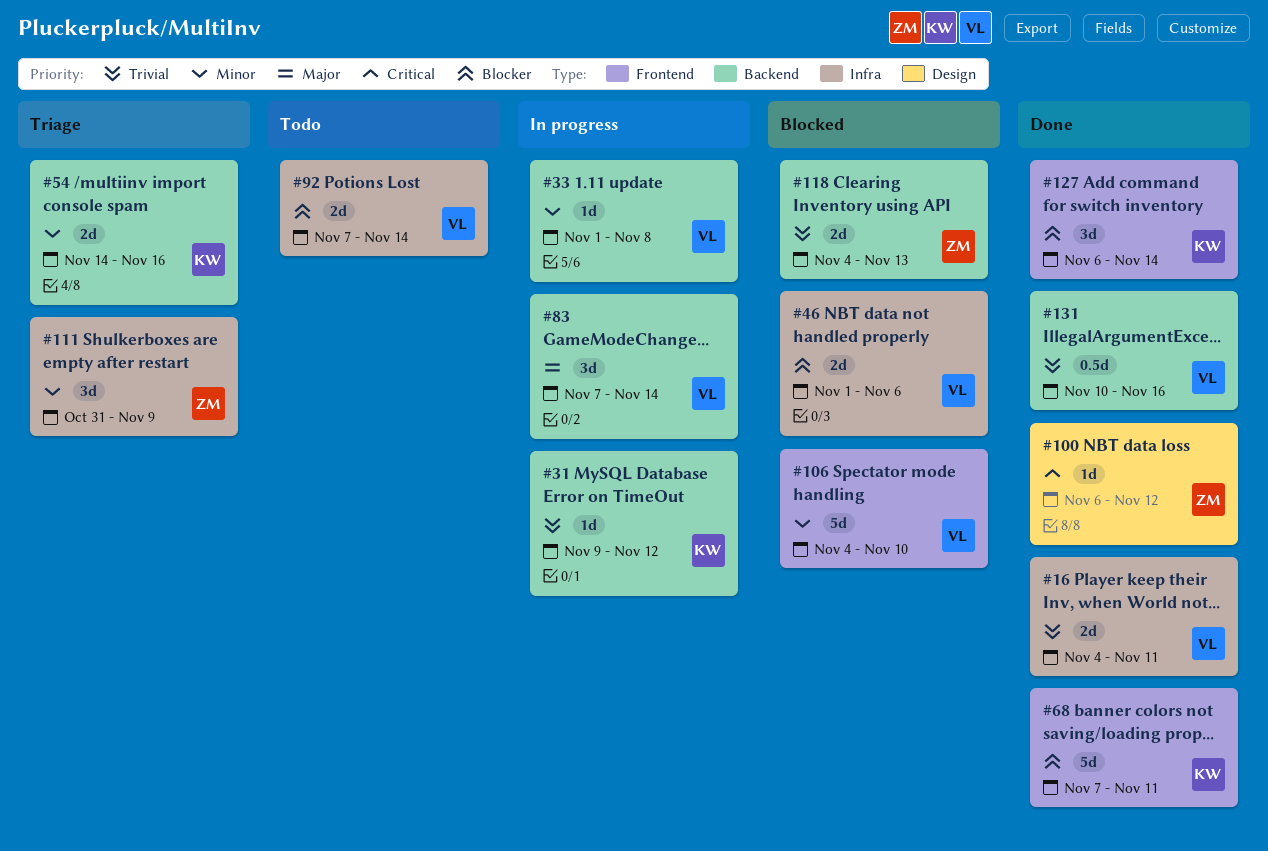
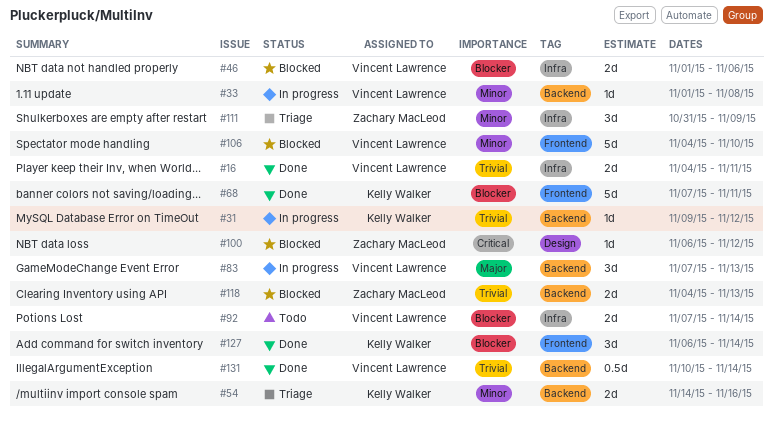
#83, due: Nov 14 -> Nov 13
#100, status: Done -> Blocked
#131, due: Nov 16 -> Nov 14

